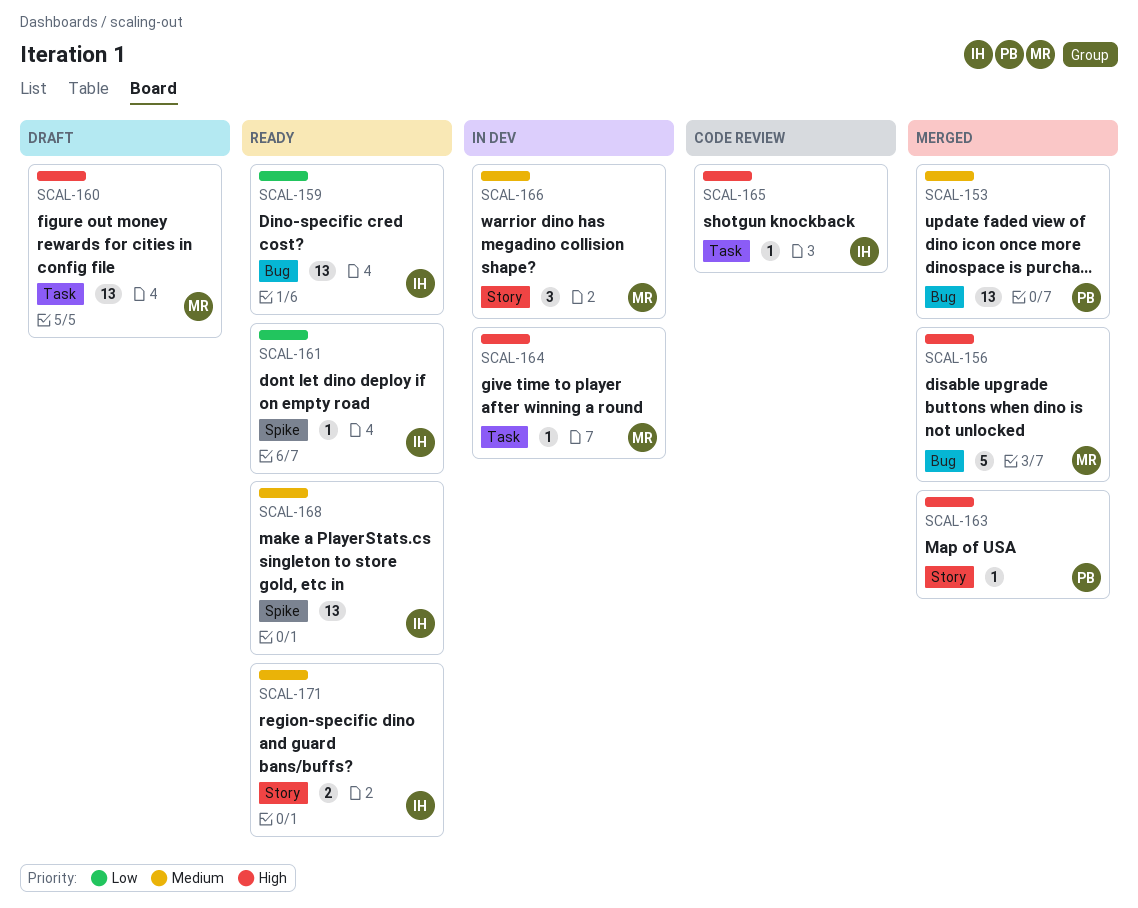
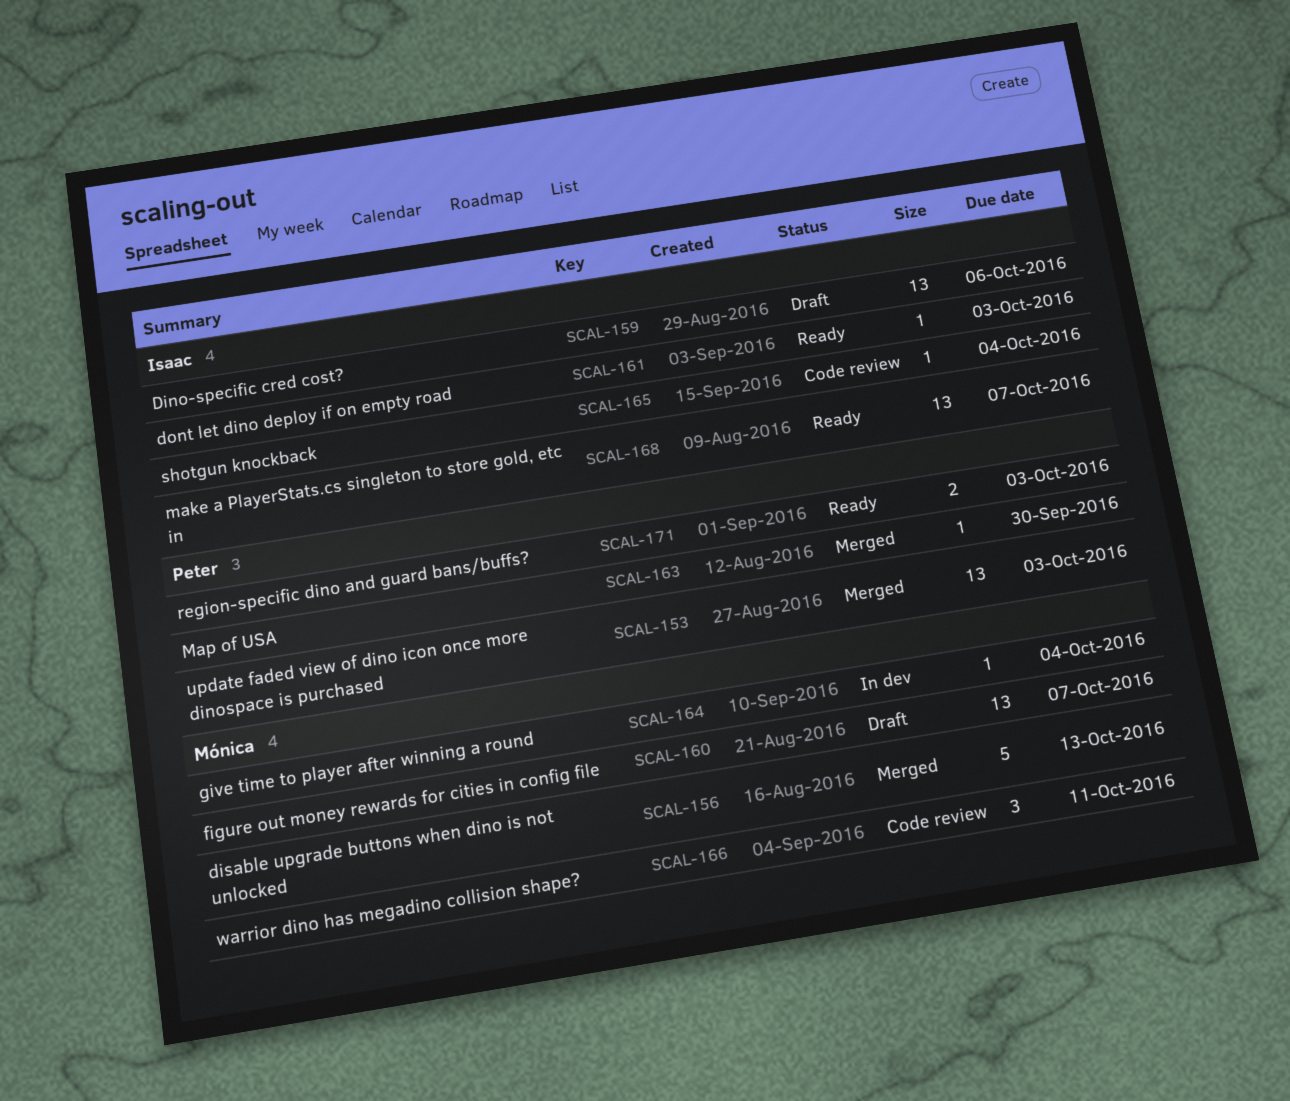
SCAL-159, status: Ready -> Draft
SCAL-166, status: In dev -> Code review
SCAL-171, owner: Isaac -> Peter

